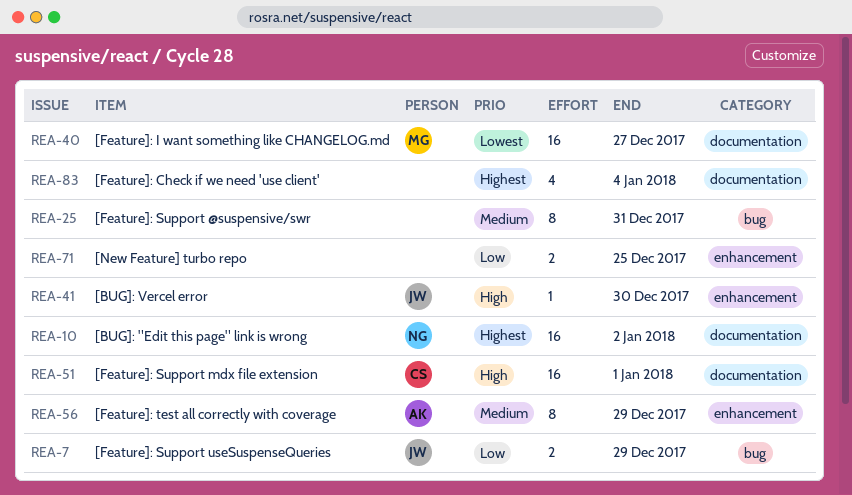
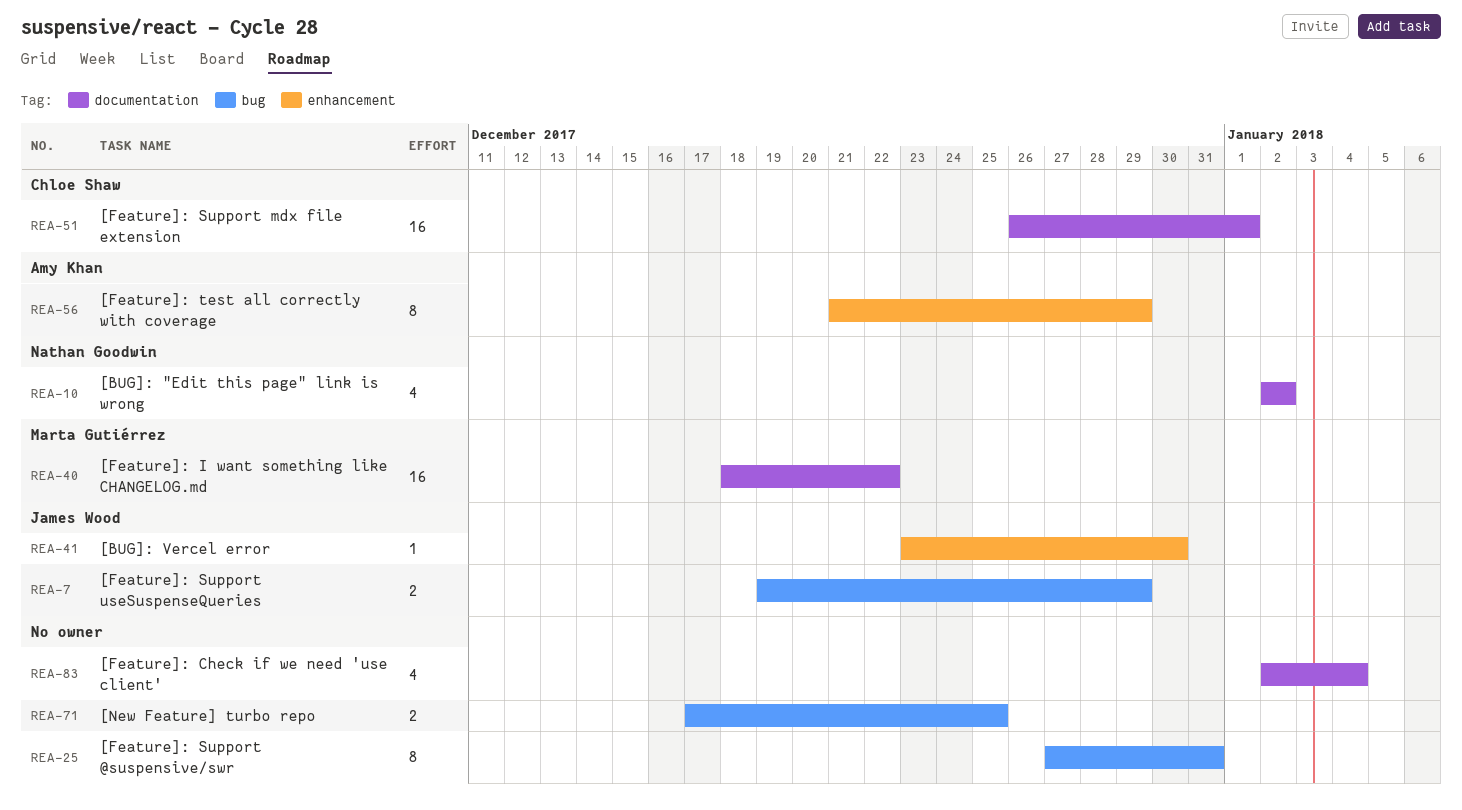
REA-10, estimate: 16 -> 4
REA-40, due: Dec 27 -> Dec 22
REA-71, label: enhancement -> bug

